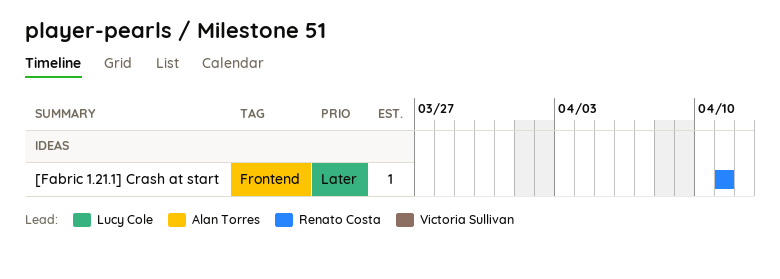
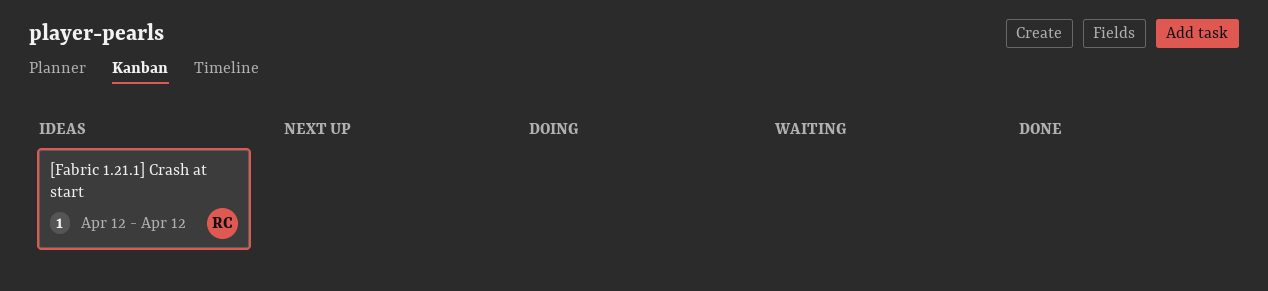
[Fabric 1.21.1] Crash at start, start: Apr 11 -> Apr 12
[Fabric 1.21.1] Crash at start, due: Apr 11 -> Apr 12

